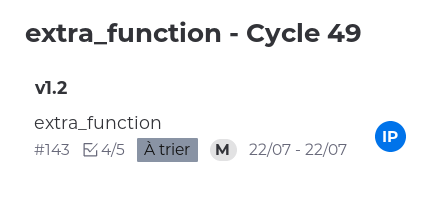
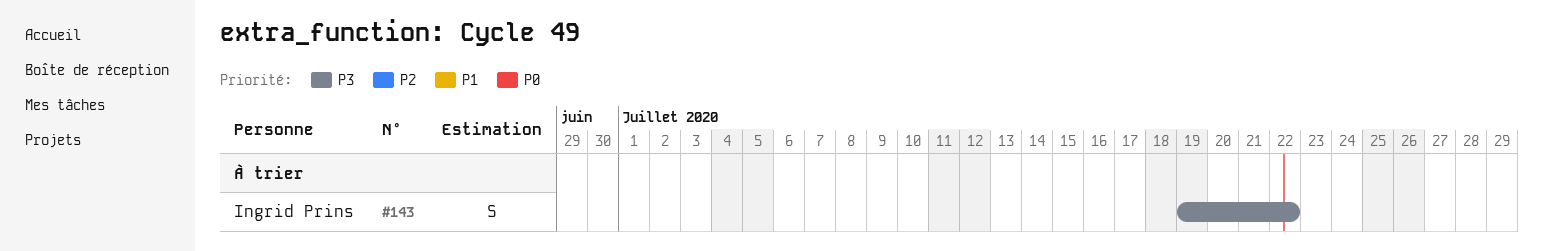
#143, estimate: M -> S
#143, start: Jul 22 -> Jul 19

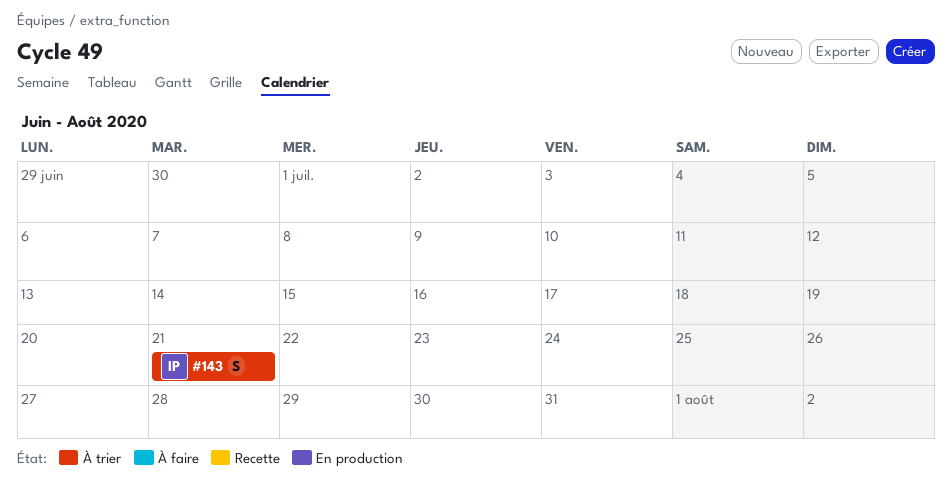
#143, start: Jul 19 -> Jul 21
#143, due: Jul 22 -> Jul 21

